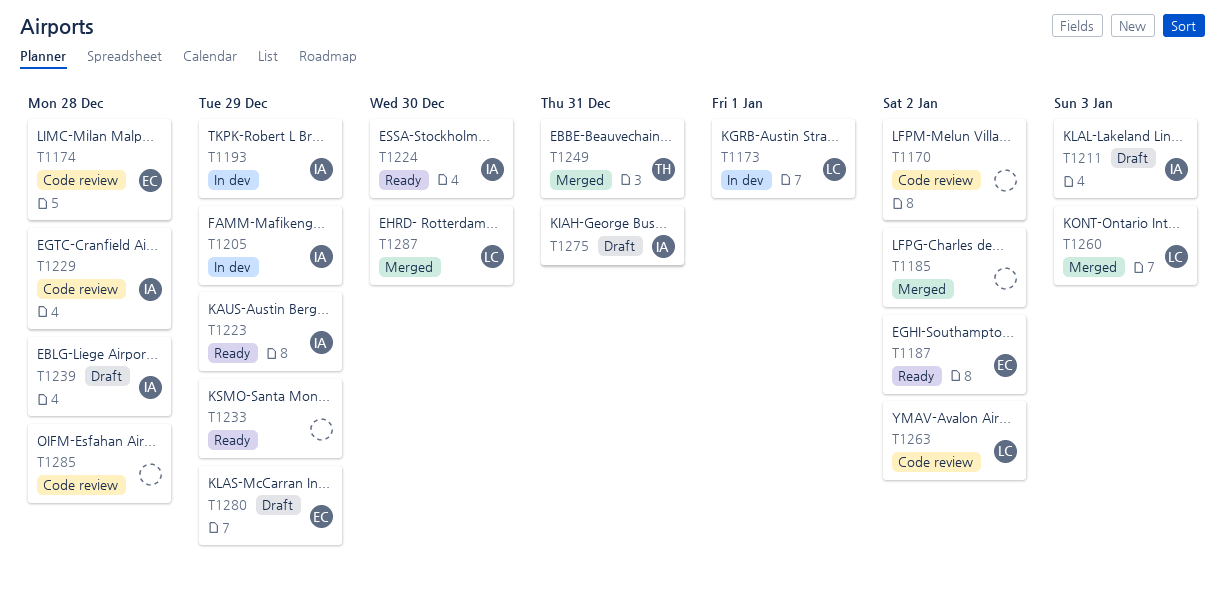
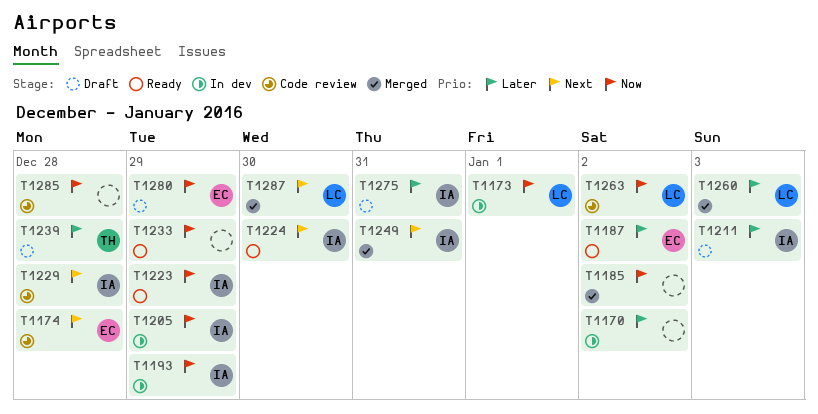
T1170, status: Code review -> In dev
T1239, owner: IA -> TH
T1249, owner: TH -> IA

